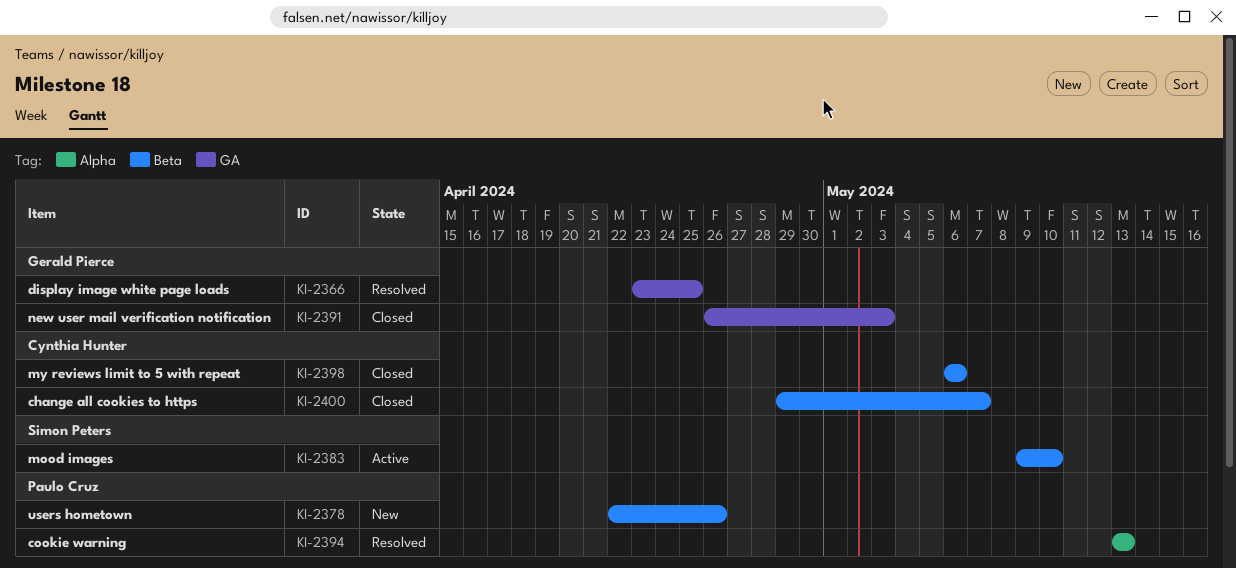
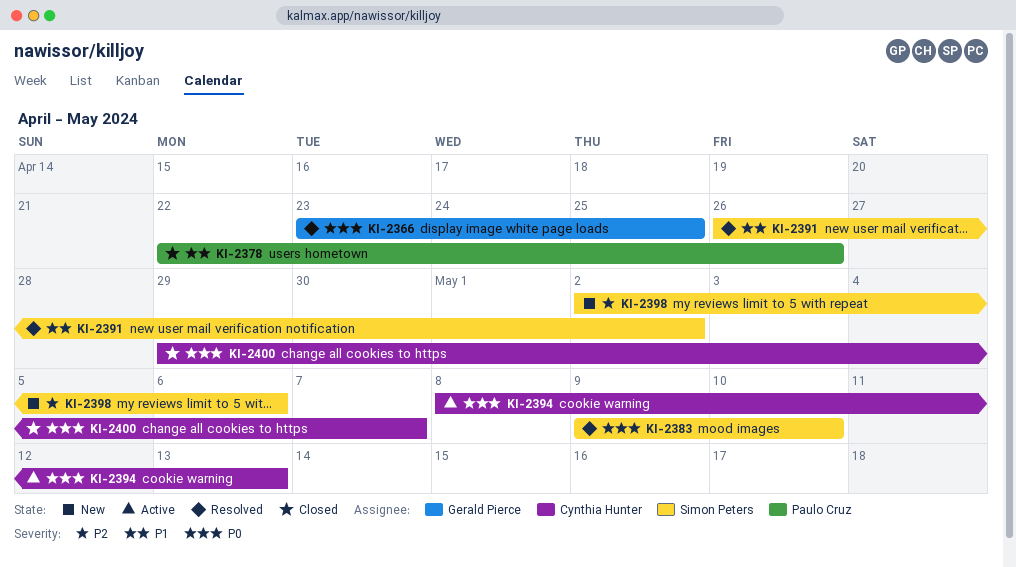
KI-2378, status: New -> Closed
KI-2383, status: Active -> Resolved
KI-2391, status: Closed -> Resolved
KI-2391, owner: Gerald Pierce -> Simon Peters
KI-2391, due: May 3 -> May 2
KI-2394, status: Resolved -> Active
KI-2394, owner: Paulo Cruz -> Cynthia Hunter
KI-2394, start: May 13 -> May 8
KI-2398, status: Closed -> New
KI-2398, owner: Cynthia Hunter -> Simon Peters
KI-2398, start: May 6 -> May 2

